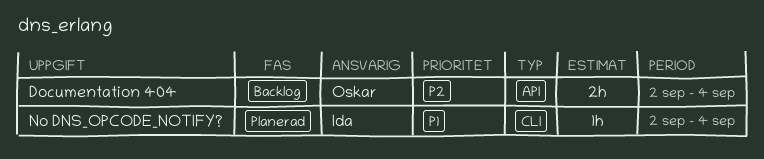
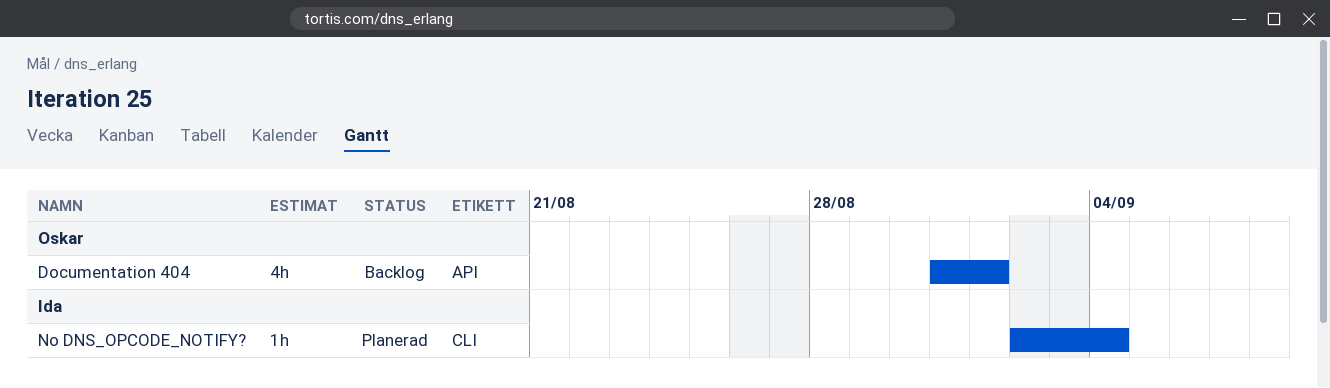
Documentation 404, estimate: 2h -> 4h
Documentation 404, start: Sep 2 -> Aug 31
Documentation 404, due: Sep 4 -> Sep 1

